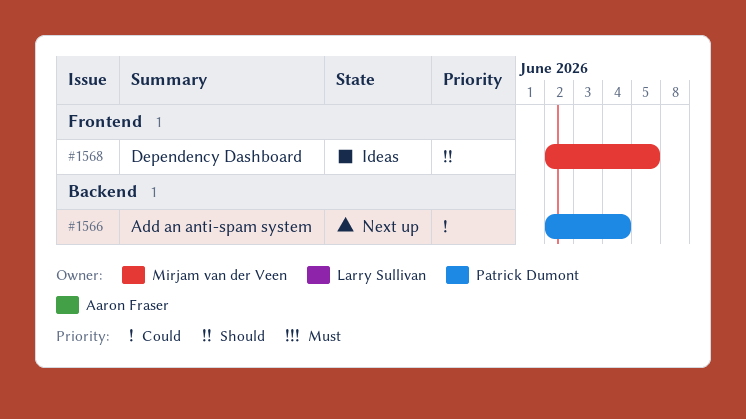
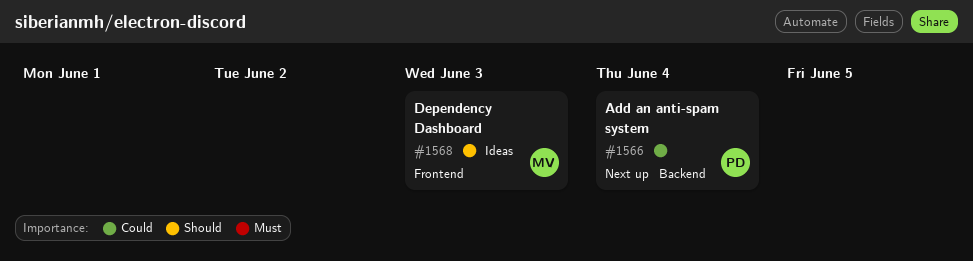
#1568, due: Jun 5 -> Jun 3

